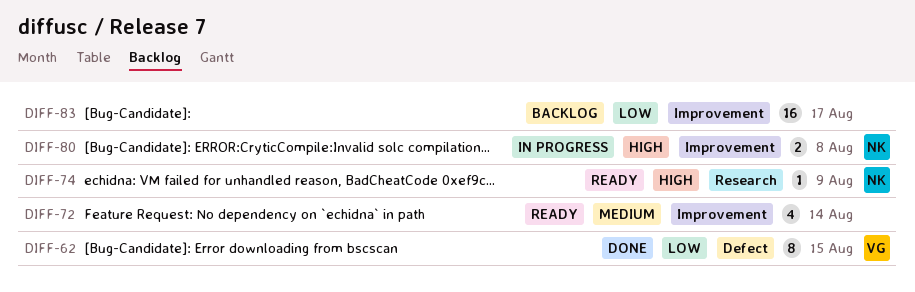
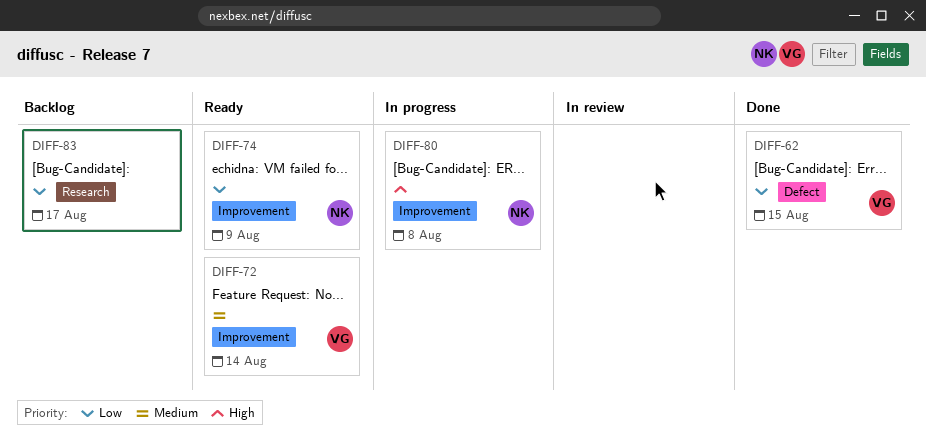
DIFF-72, owner: none -> VG
DIFF-74, priority: High -> Low
DIFF-74, label: Research -> Improvement
DIFF-83, label: Improvement -> Research

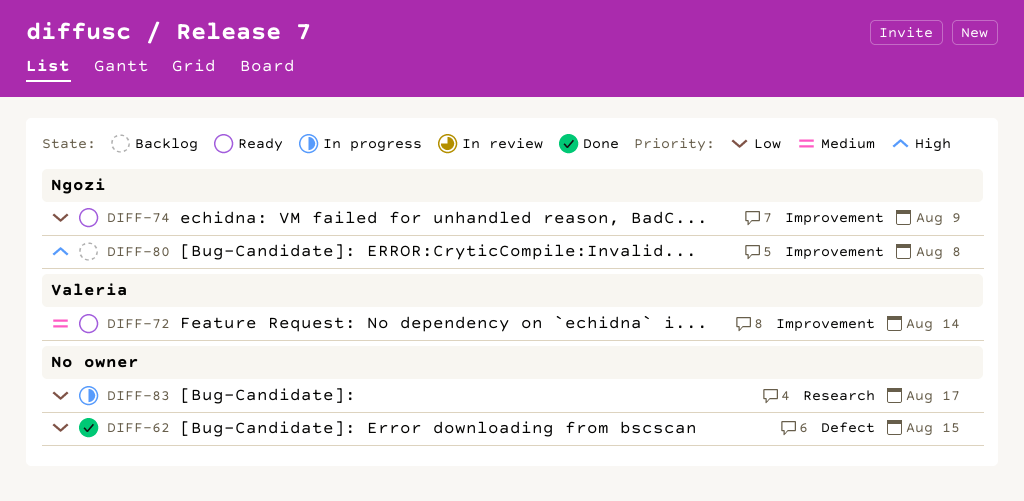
DIFF-62, owner: Valeria -> none
DIFF-80, status: In progress -> Backlog
DIFF-83, status: Backlog -> In progress

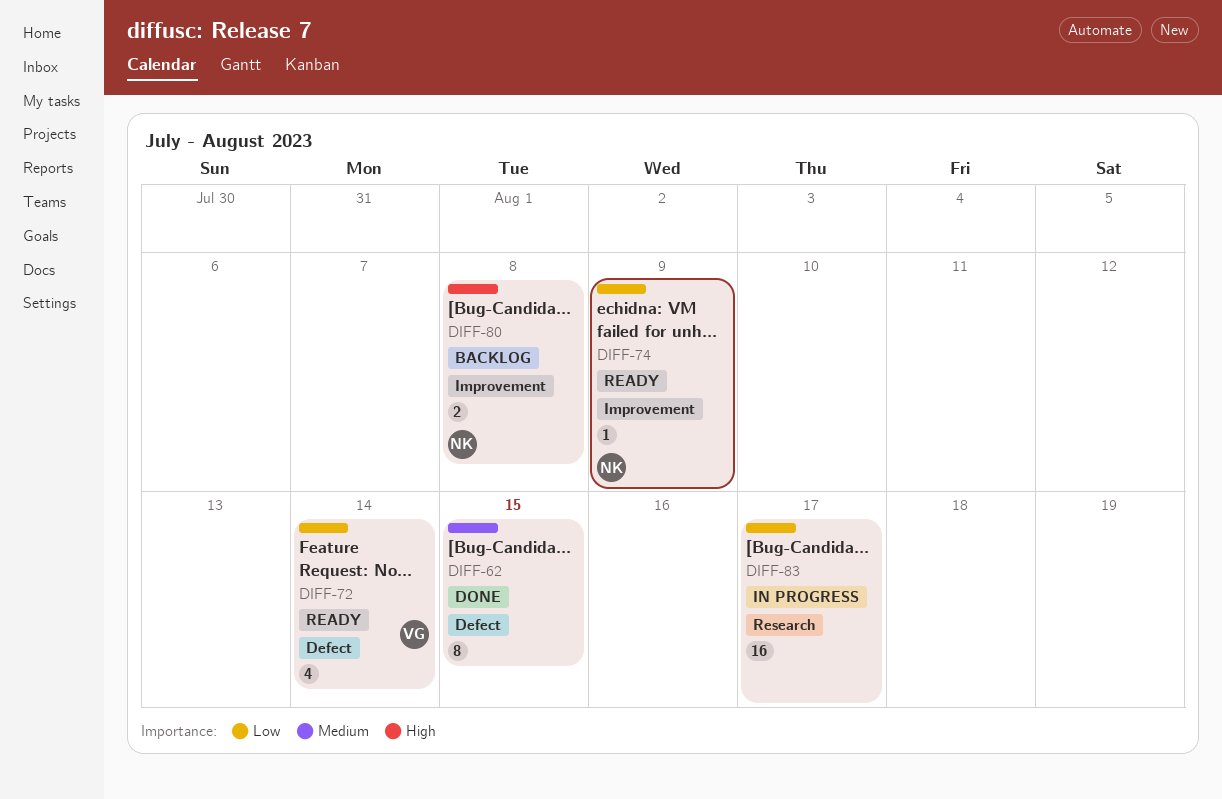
DIFF-62, priority: Low -> Medium
DIFF-72, priority: Medium -> Low
DIFF-72, label: Improvement -> Defect

